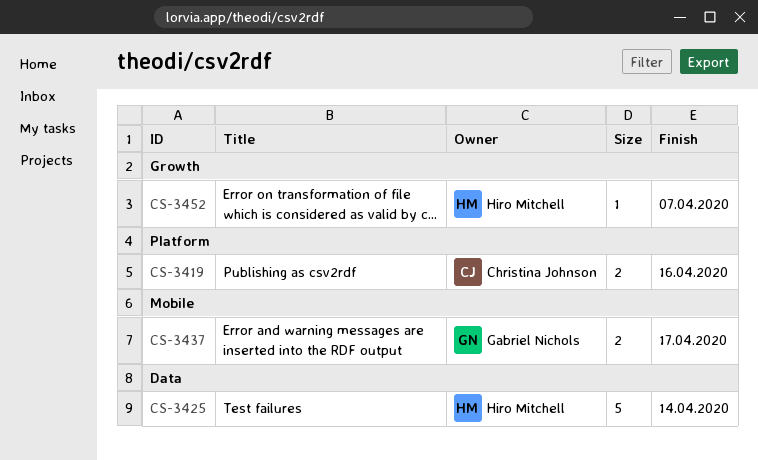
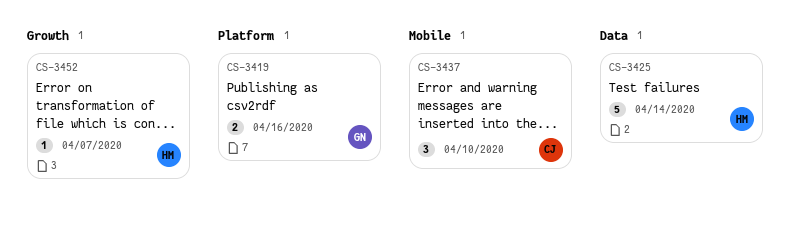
CS-3419, owner: Christina Johnson -> Gabriel Nichols
CS-3437, owner: Gabriel Nichols -> Christina Johnson
CS-3437, estimate: 2 -> 3
CS-3437, due: Apr 17 -> Apr 10

